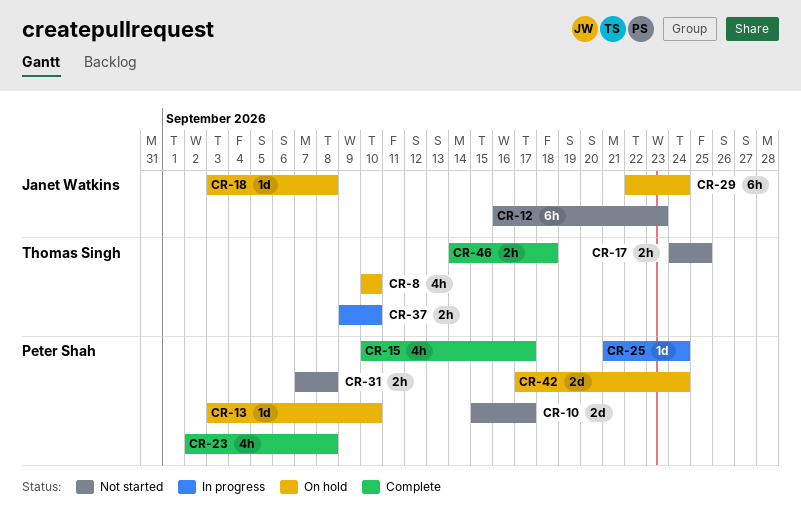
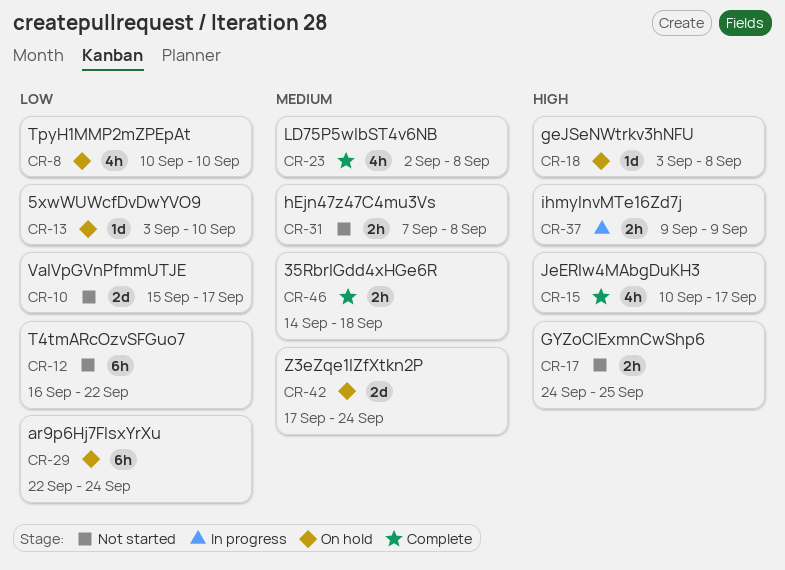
CR-12, due: Sep 23 -> Sep 22
CR-25: present -> none
CR-37, due: Sep 10 -> Sep 9

